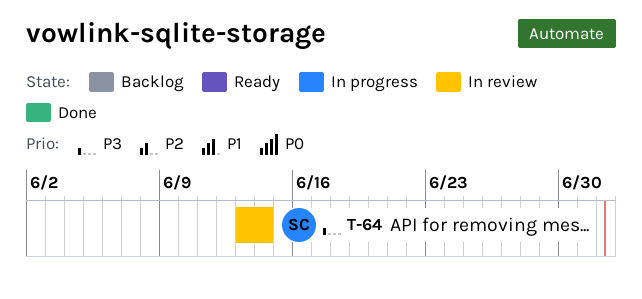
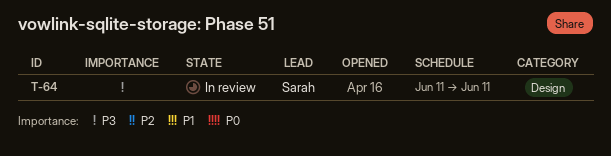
T-64, start: Jun 13 -> Jun 11
T-64, due: Jun 14 -> Jun 11

